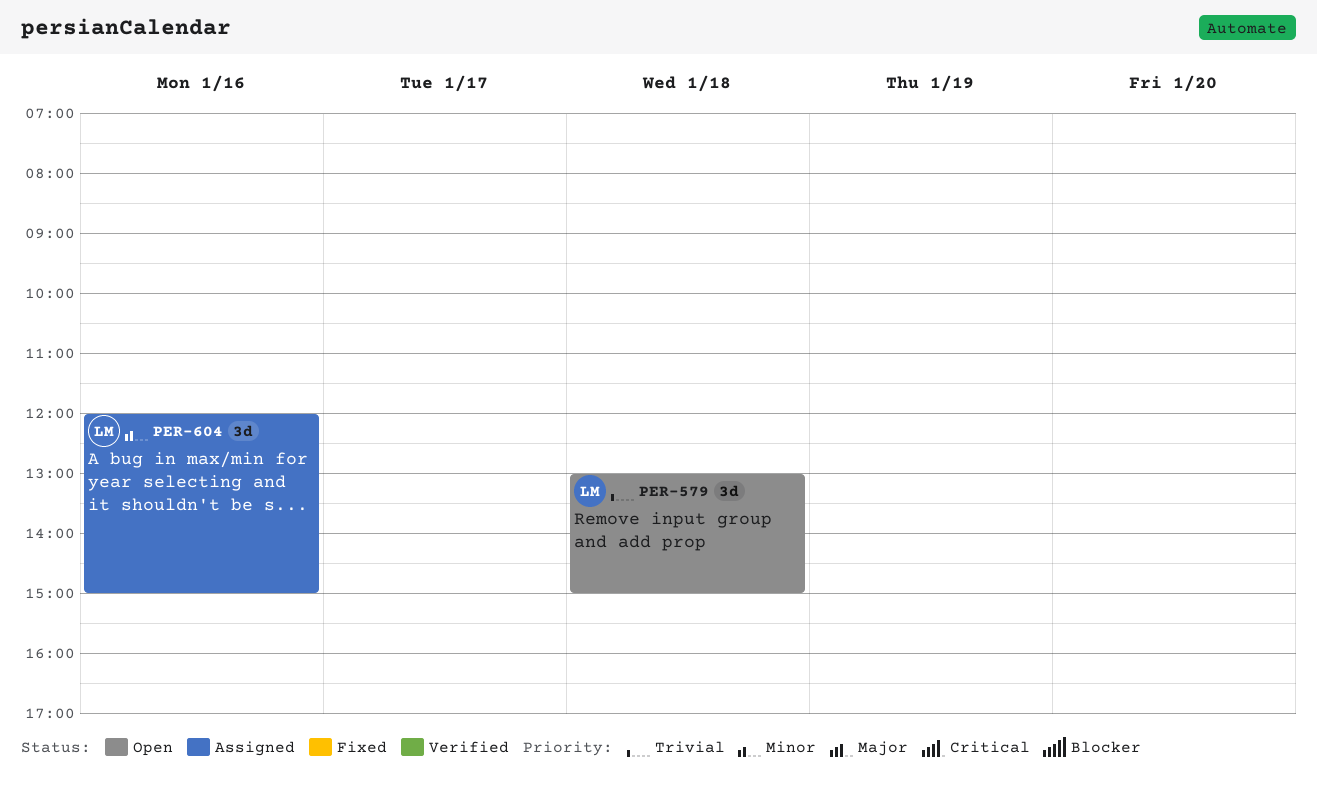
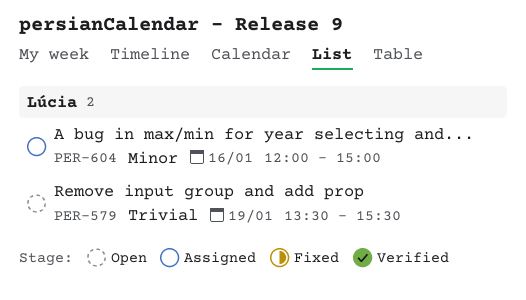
PER-579, day: Jan 18 -> Jan 19
PER-579, begins: 13:00 -> 13:30
PER-579, ends: 15:00 -> 15:30

